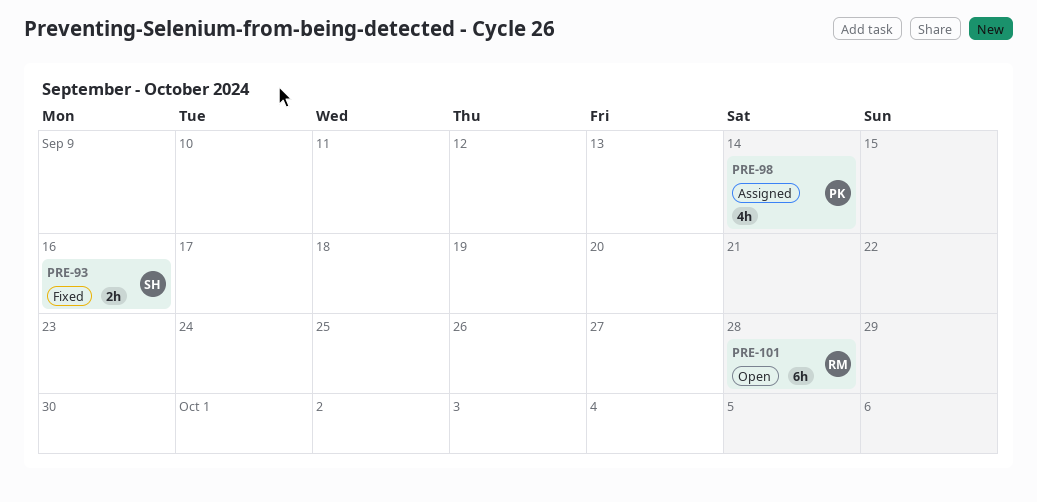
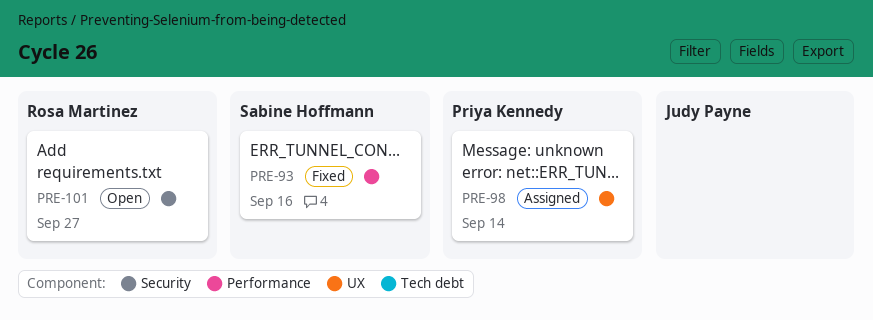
PRE-101, due: Sep 28 -> Sep 27

